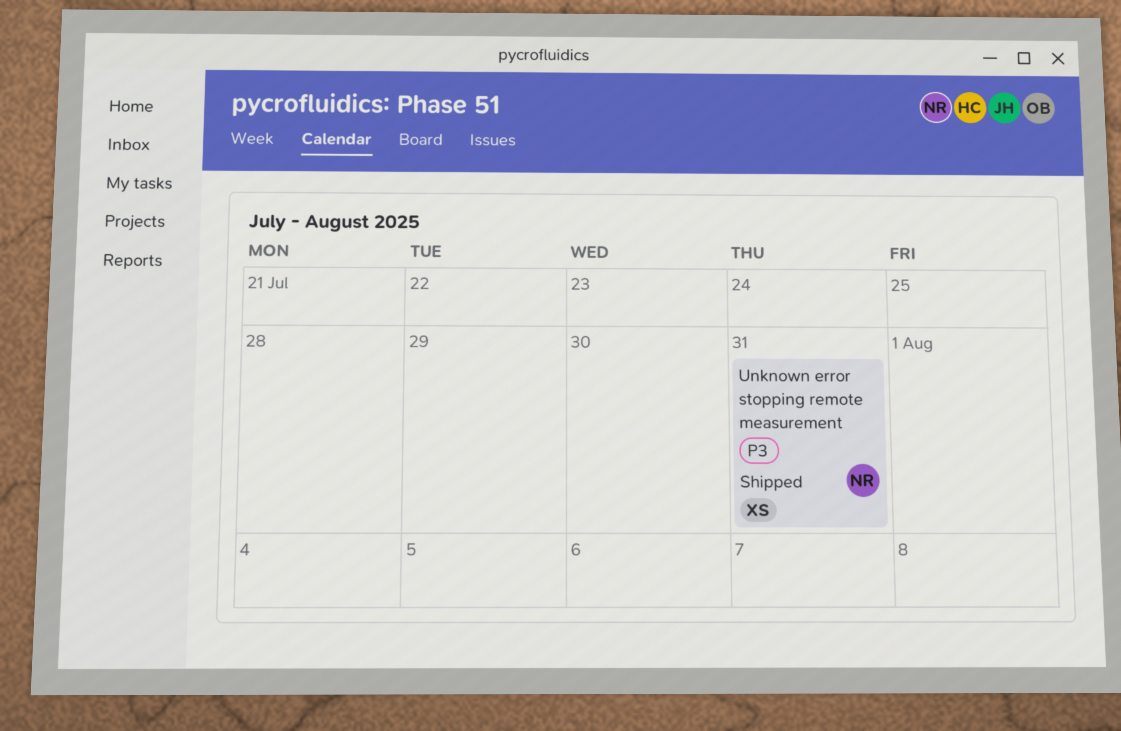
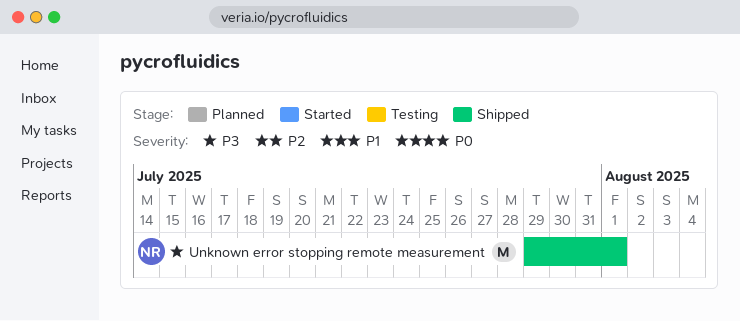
Unknown error stopping remote measurement, estimate: XS -> M
Unknown error stopping remote measurement, due: Jul 31 -> Aug 1

